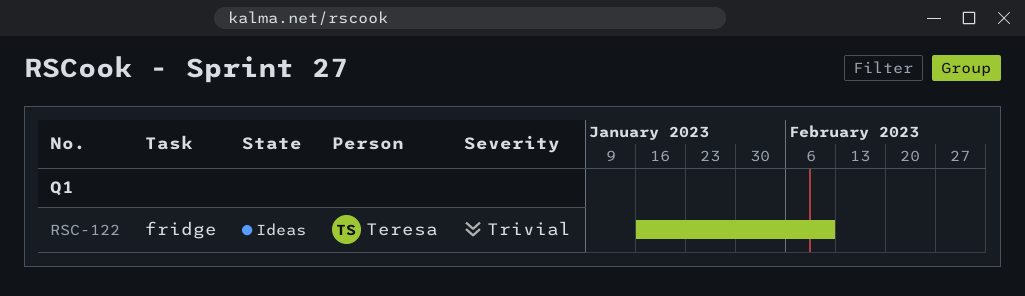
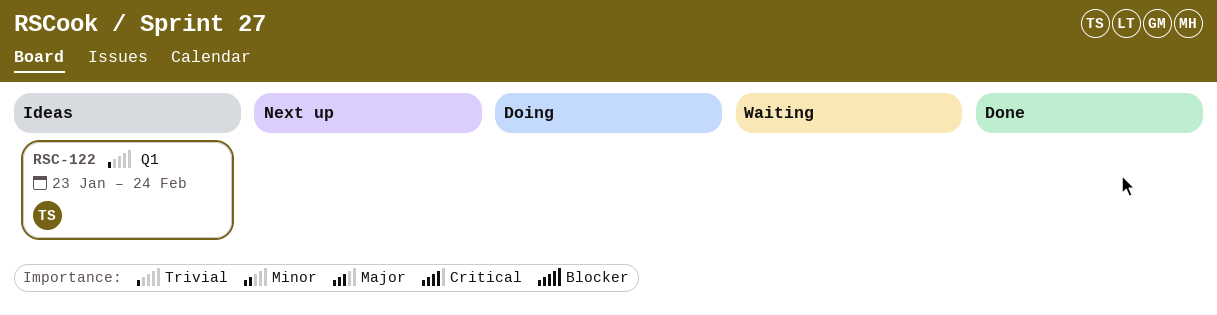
RSC-122, start: Jan 16 -> Jan 23
RSC-122, due: Feb 10 -> Feb 24

